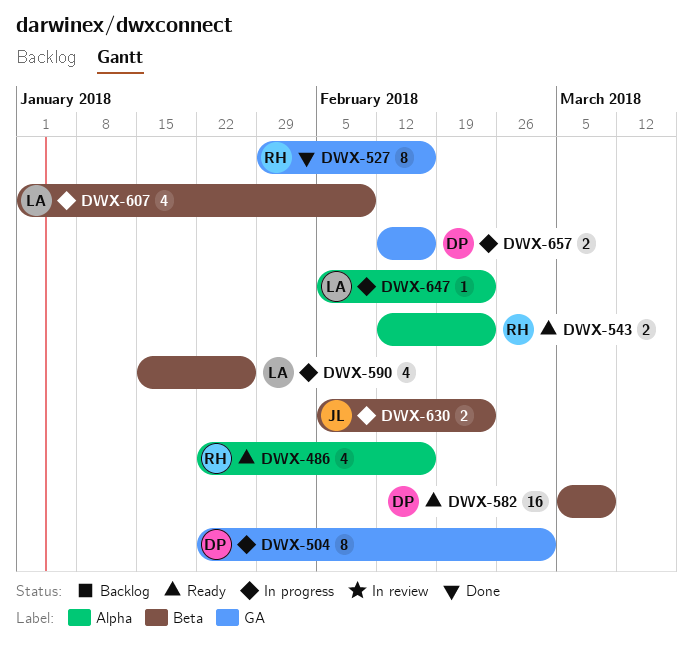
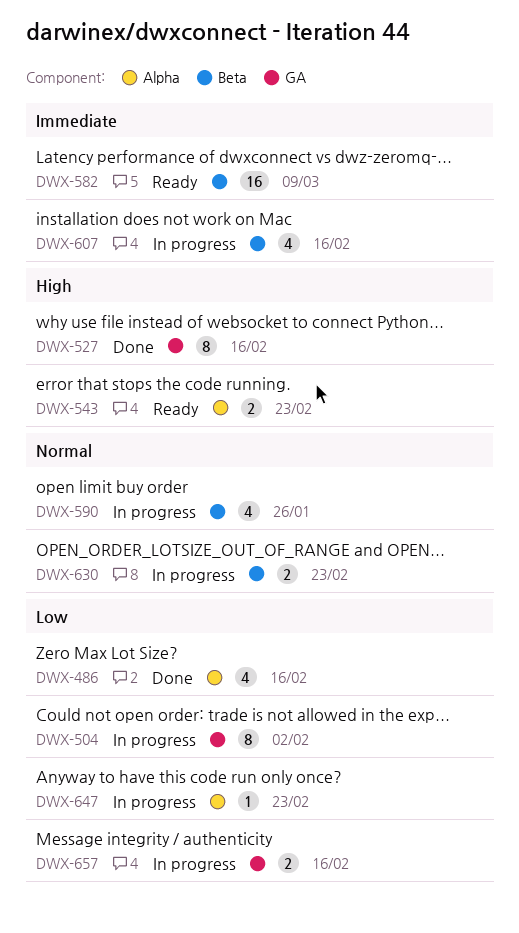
DWX-486, status: Ready -> Done
DWX-504, due: Mar 2 -> Feb 2
DWX-607, due: Feb 9 -> Feb 16

